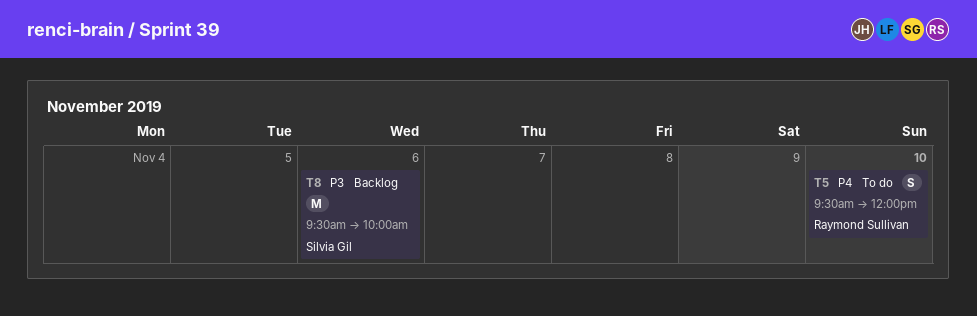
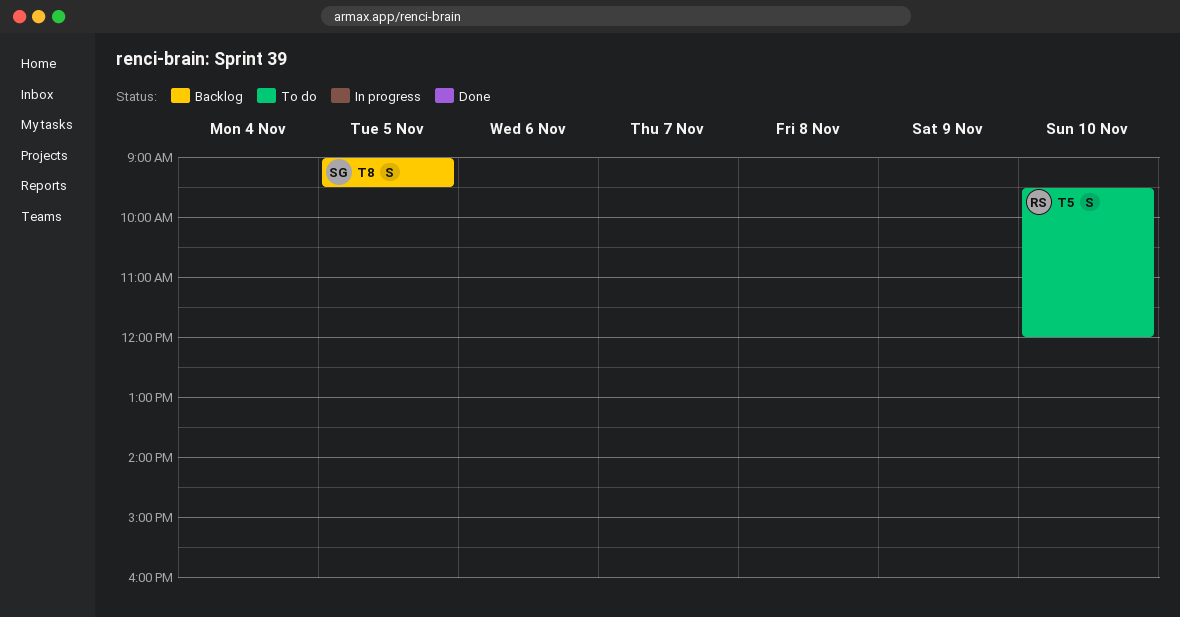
T8, estimate: M -> S
T8, day: Nov 6 -> Nov 5
T8, begins: 09:30 -> 09:00
T8, ends: 10:00 -> 09:30

